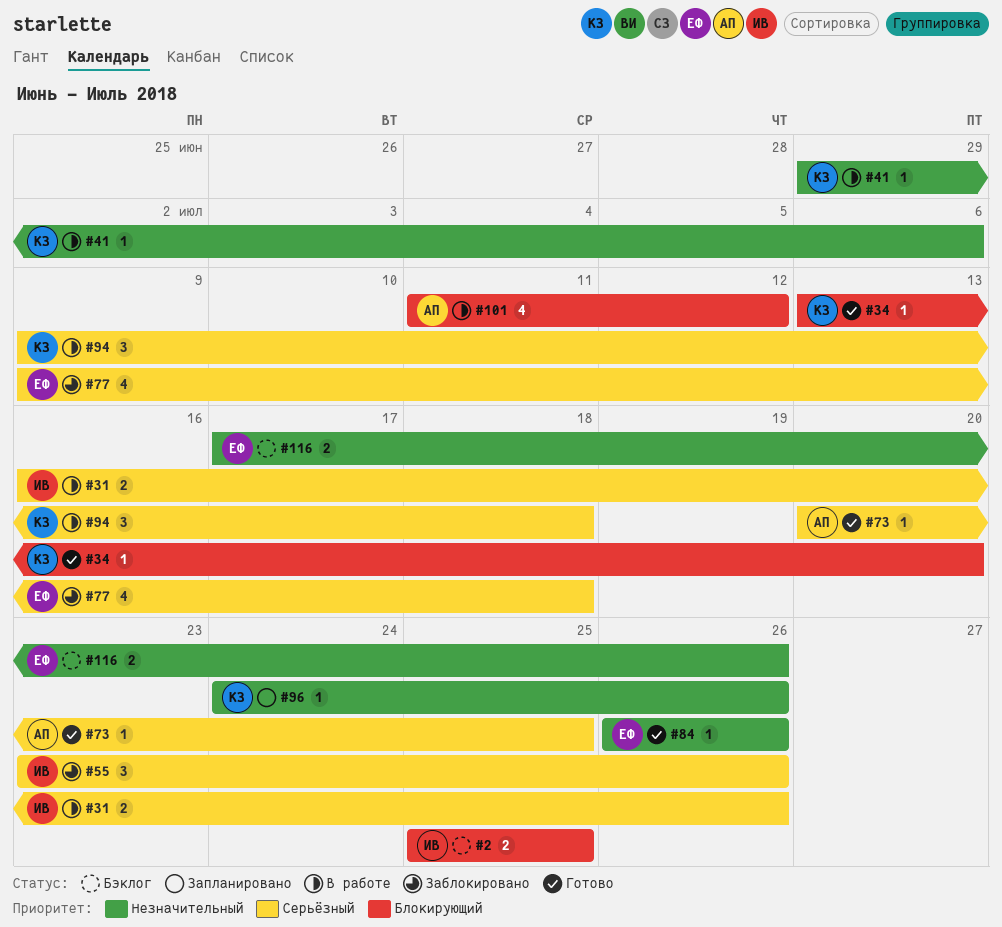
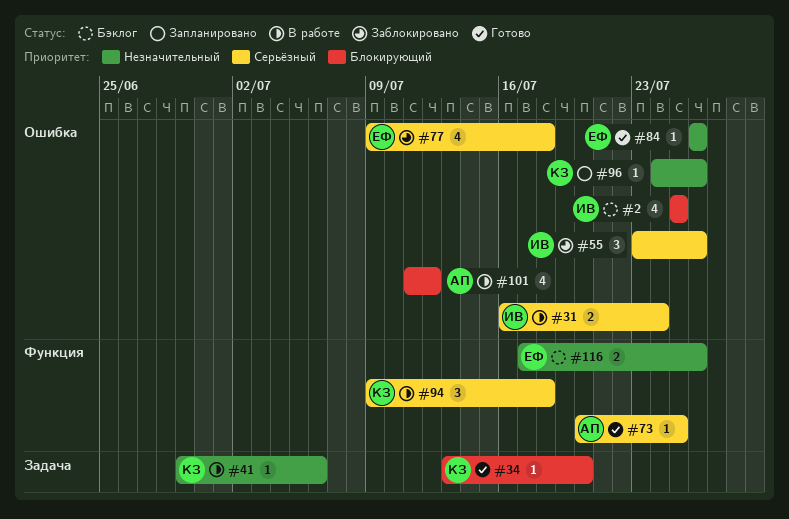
#2, estimate: 2 -> 4
#31, due: Jul 26 -> Jul 24

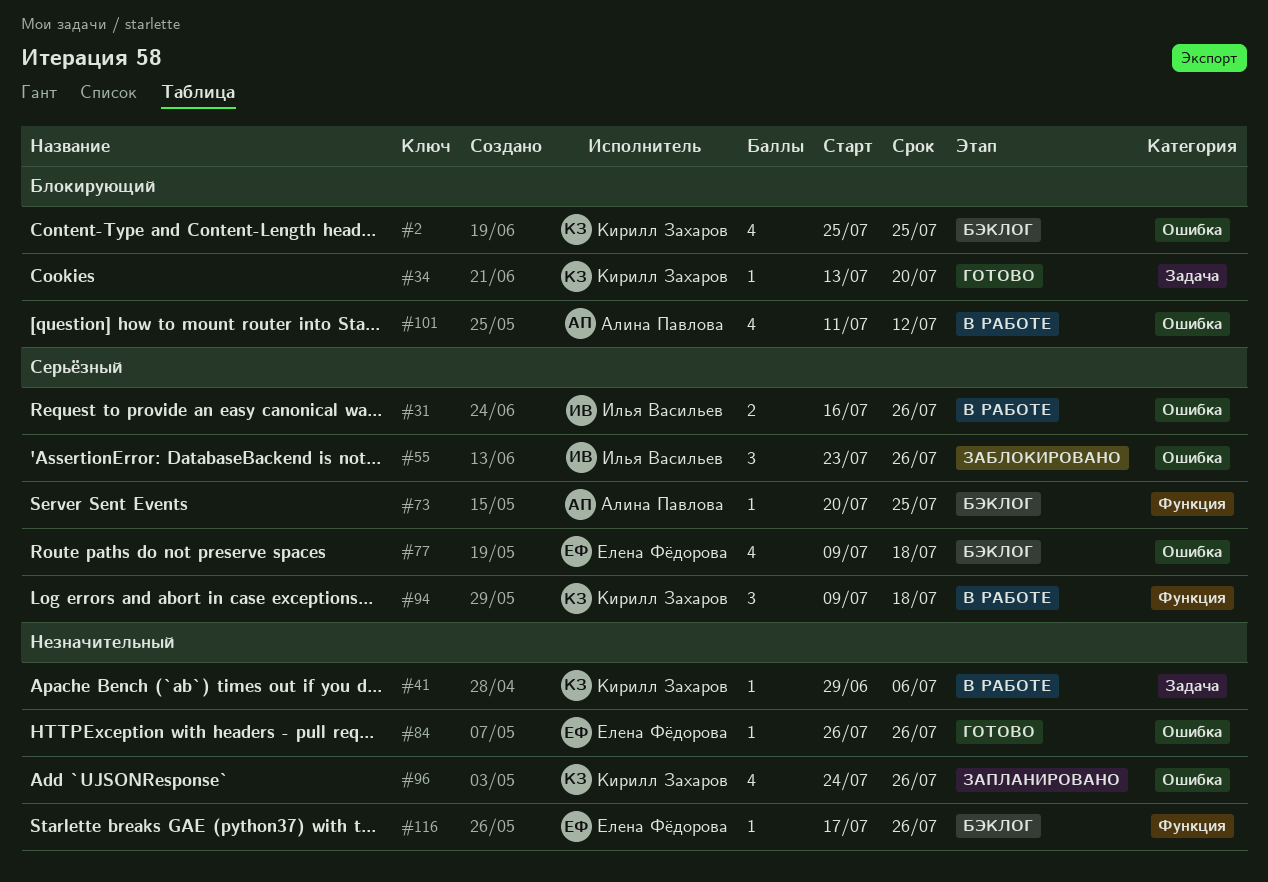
#2, owner: Илья Васильев -> Кирилл Захаров
#31, due: Jul 24 -> Jul 26
#73, status: Готово -> Бэклог
#77, status: Заблокировано -> Бэклог
#96, estimate: 1 -> 4
#116, estimate: 2 -> 1

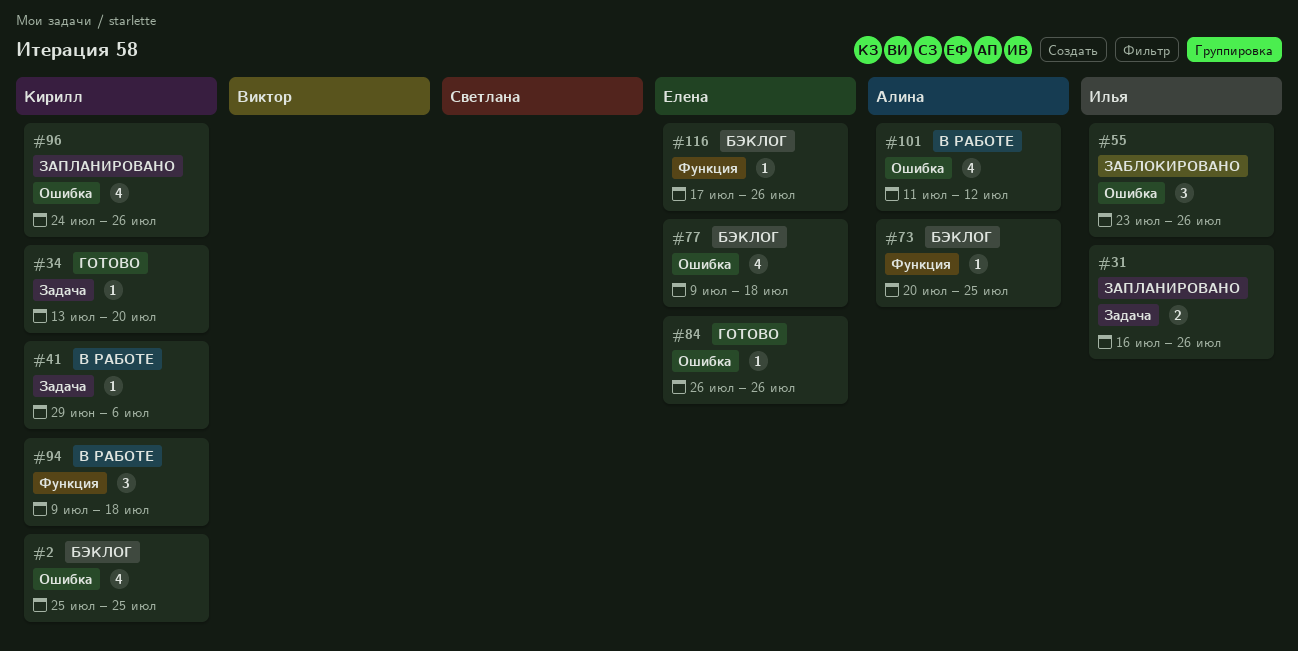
#31, status: В работе -> Запланировано
#31, label: Ошибка -> Задача

